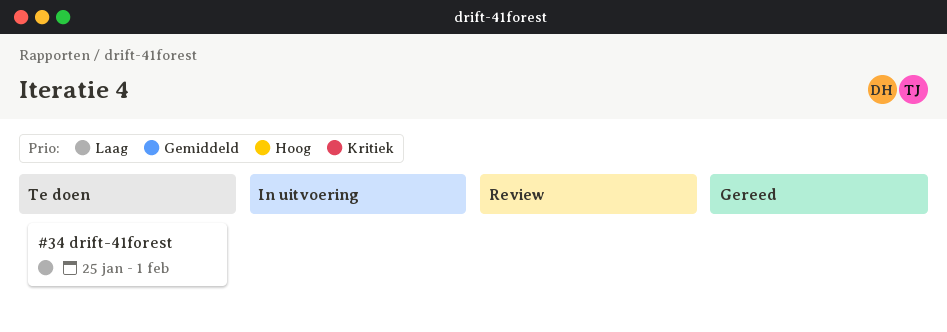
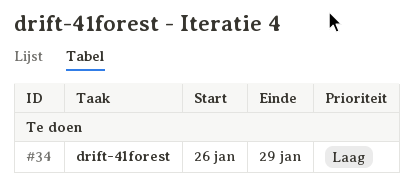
#34, start: Jan 25 -> Jan 26
#34, due: Feb 1 -> Jan 29

